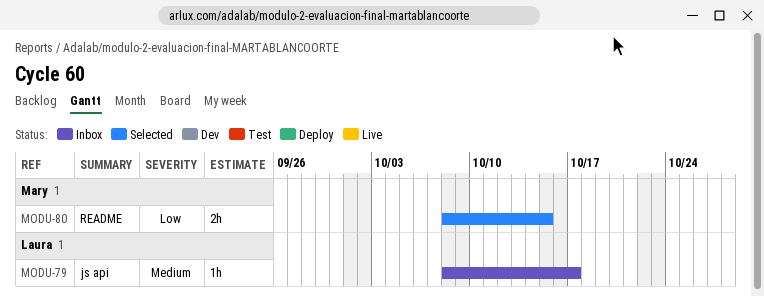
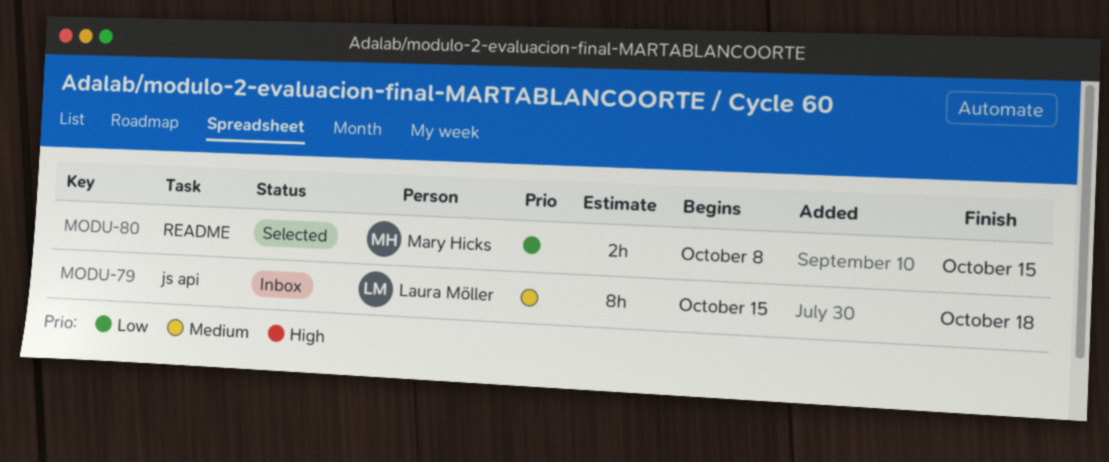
MODU-79, estimate: 1h -> 8h
MODU-79, start: Oct 8 -> Oct 15
MODU-79, due: Oct 17 -> Oct 18

